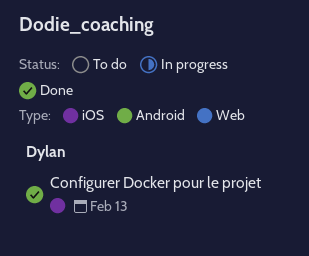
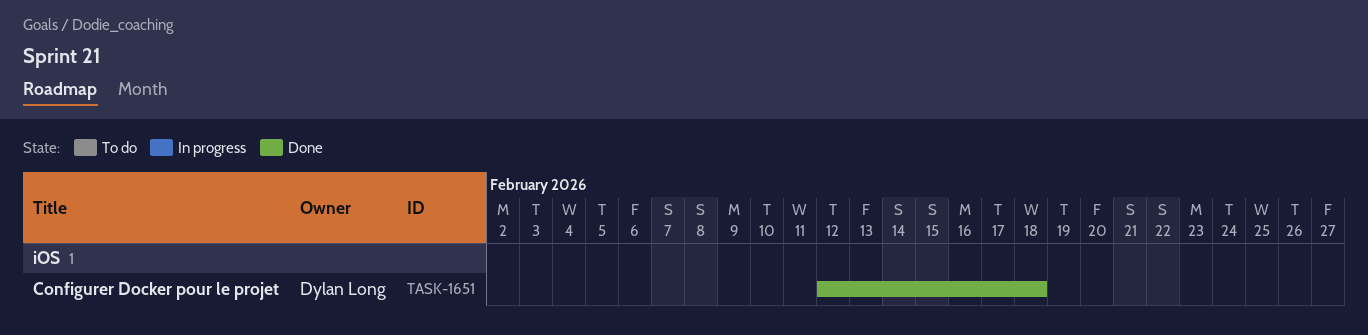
Configurer Docker pour le projet, due: Feb 13 -> Feb 18

